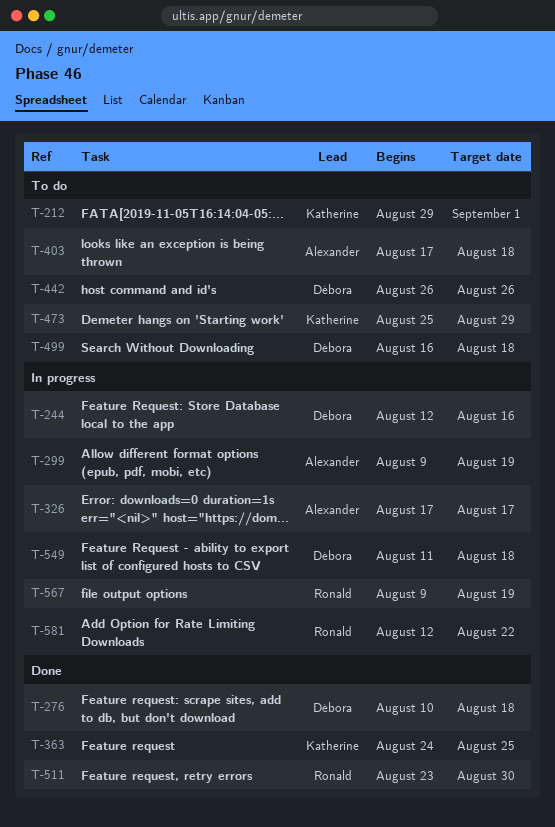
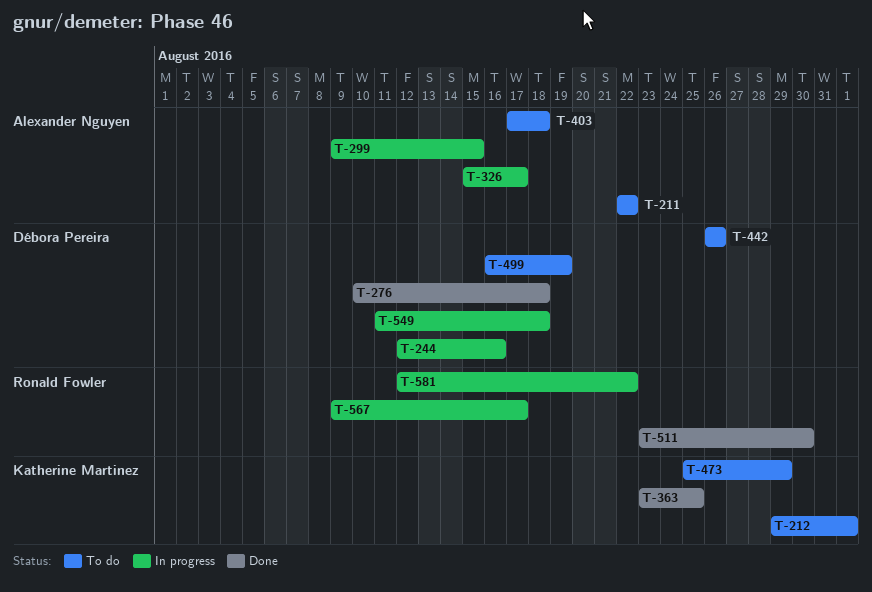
T-211: none -> present
T-299, due: Aug 19 -> Aug 15
T-326, start: Aug 17 -> Aug 15
T-363, start: Aug 24 -> Aug 23
T-499, due: Aug 18 -> Aug 19
T-567, due: Aug 19 -> Aug 17

